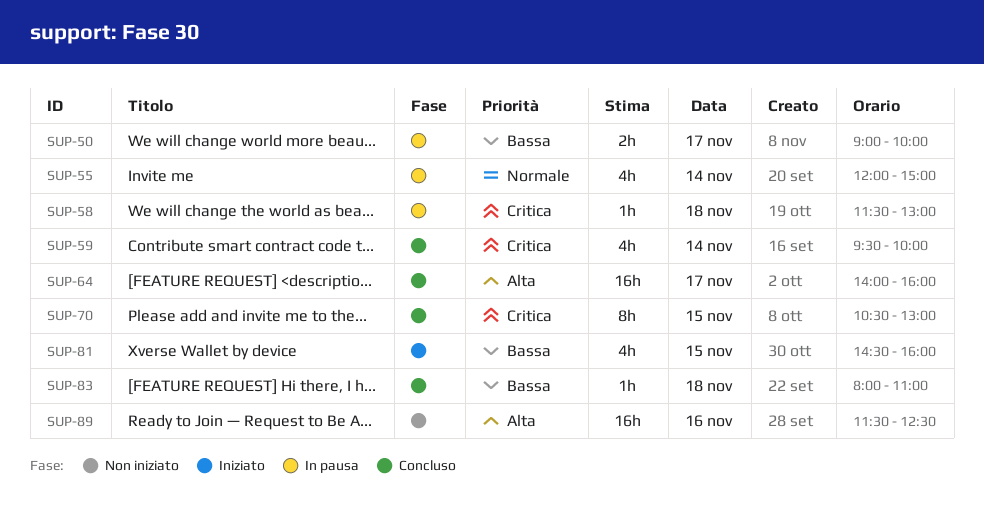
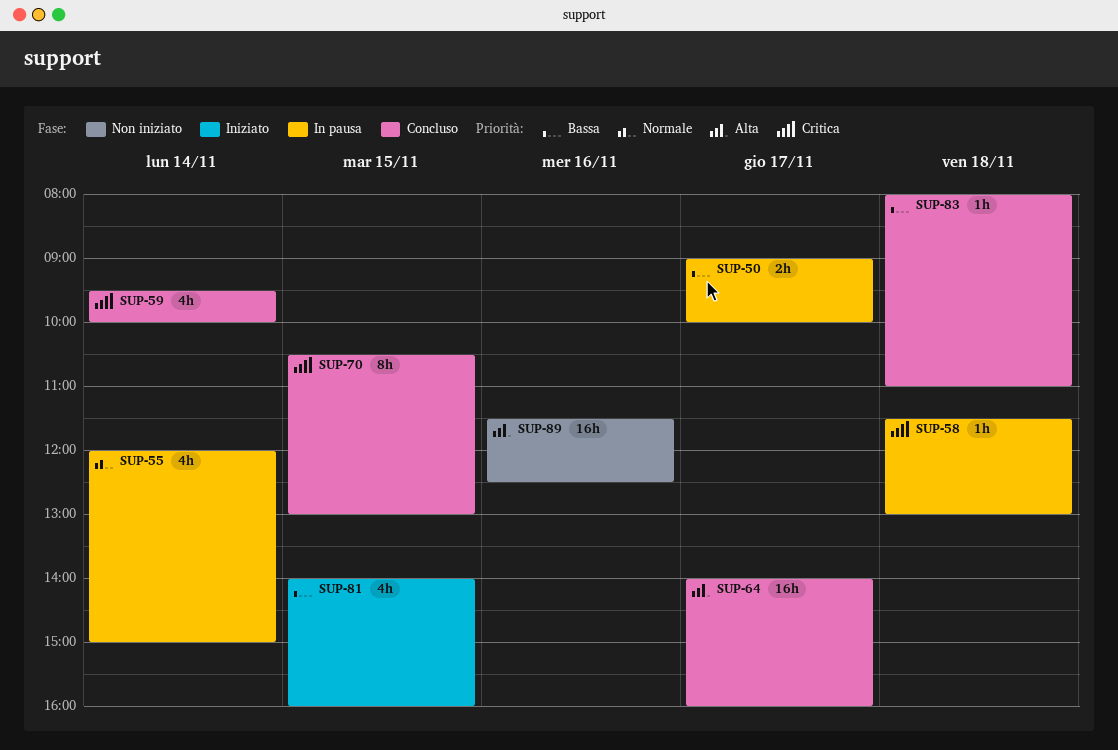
SUP-81, begins: 14:30 -> 14:00

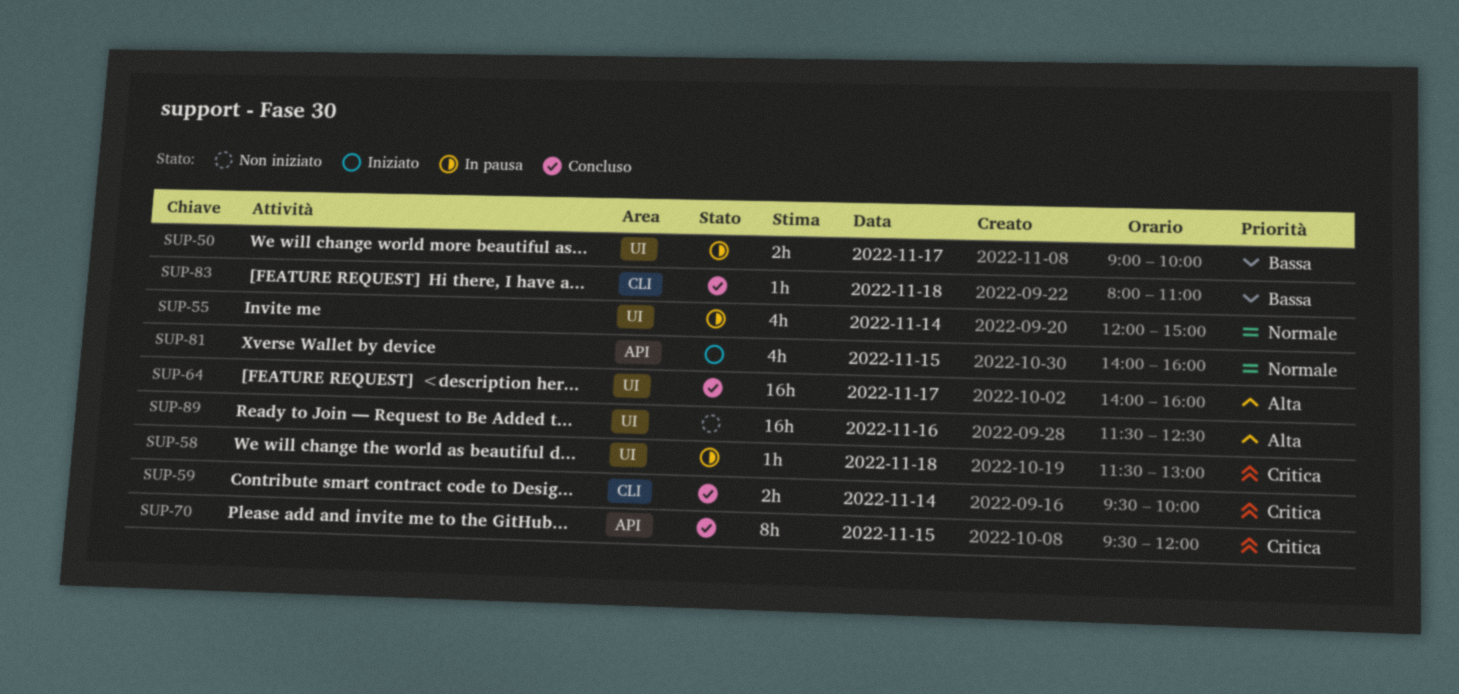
SUP-59, estimate: 4h -> 2h
SUP-70, begins: 10:30 -> 09:30
SUP-70, ends: 13:00 -> 12:00
SUP-81, priority: Bassa -> Normale

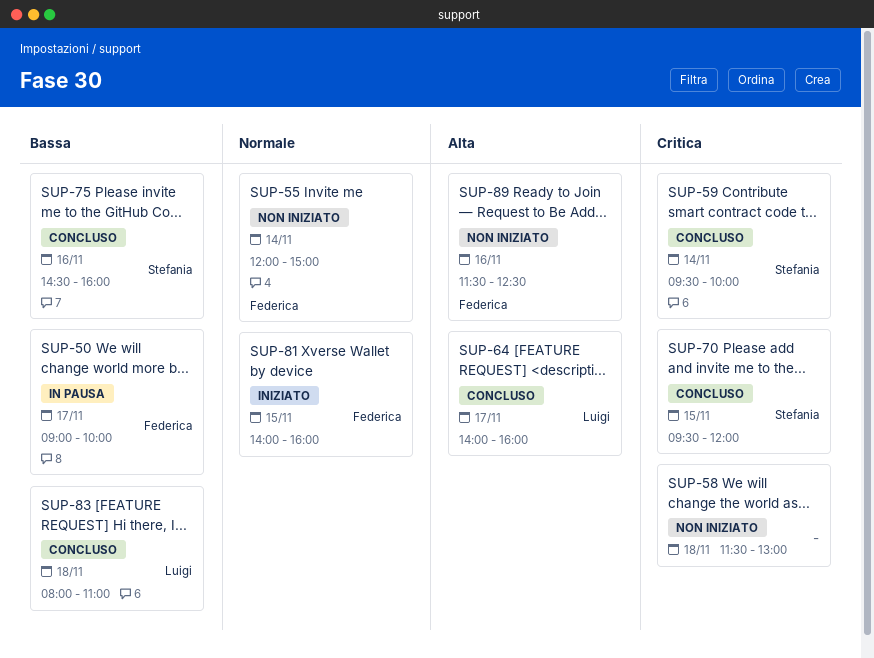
SUP-55, status: In pausa -> Non iniziato
SUP-58, status: In pausa -> Non iniziato
SUP-75: none -> present

